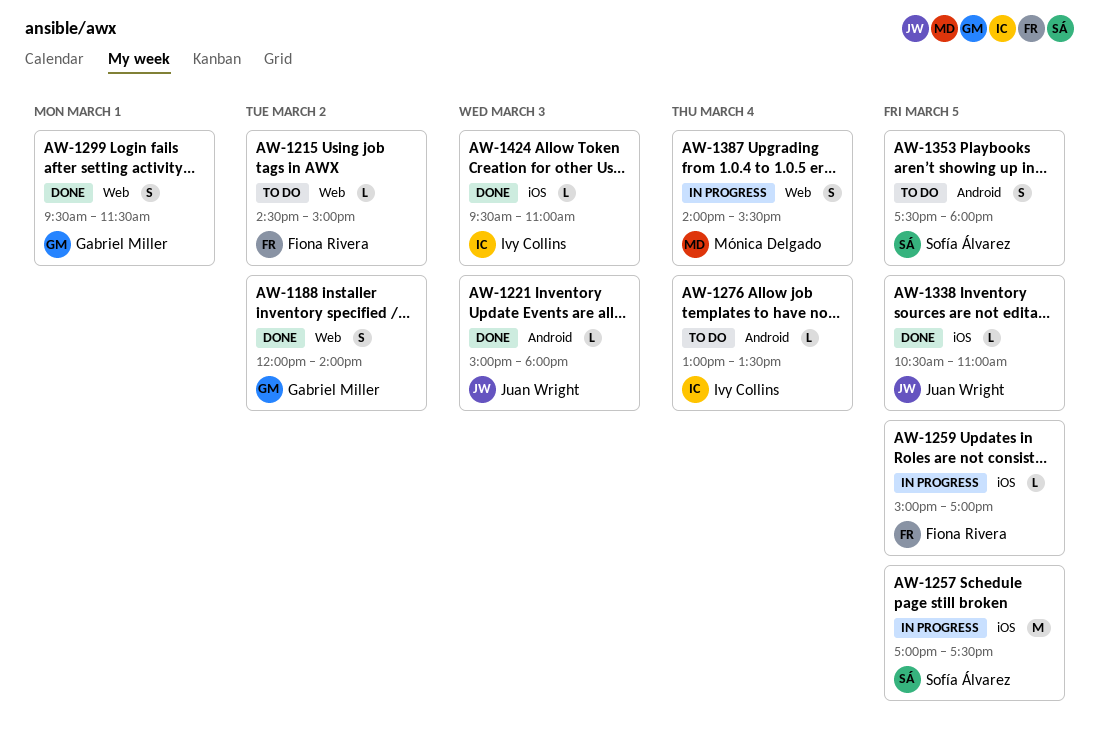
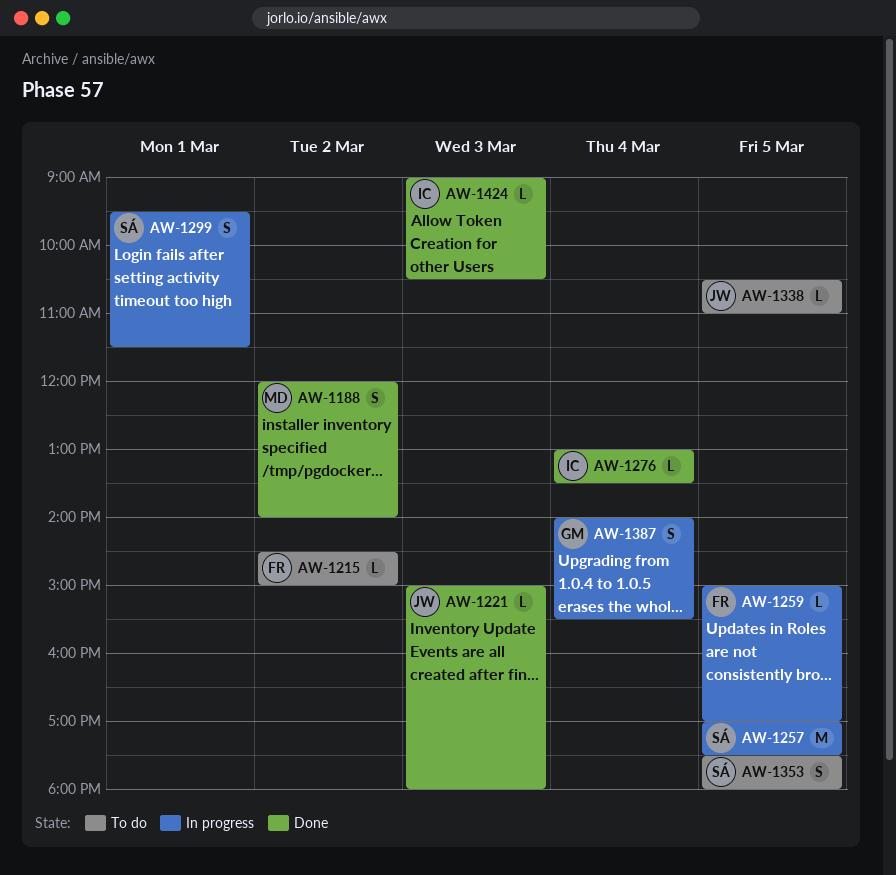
AW-1188, owner: Gabriel Miller -> Mónica Delgado
AW-1276, status: To do -> Done
AW-1299, status: Done -> In progress
AW-1299, owner: Gabriel Miller -> Sofía Álvarez
AW-1338, status: Done -> To do
AW-1387, owner: Mónica Delgado -> Gabriel Miller
AW-1424, begins: 09:30 -> 09:00
AW-1424, ends: 11:00 -> 10:30

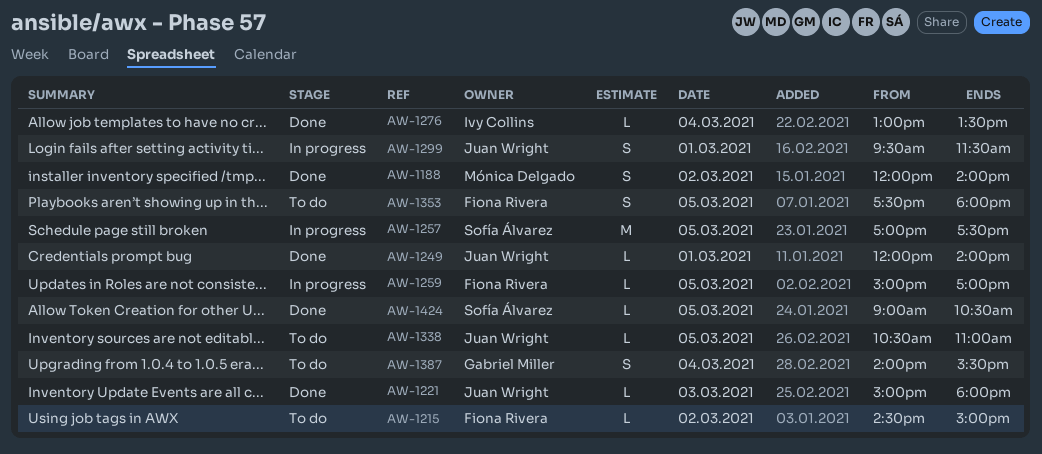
AW-1249: none -> present
AW-1299, owner: Sofía Álvarez -> Juan Wright
AW-1353, owner: Sofía Álvarez -> Fiona Rivera
AW-1387, status: In progress -> To do
AW-1424, owner: Ivy Collins -> Sofía Álvarez
AW-1424, day: Mar 3 -> Mar 5

